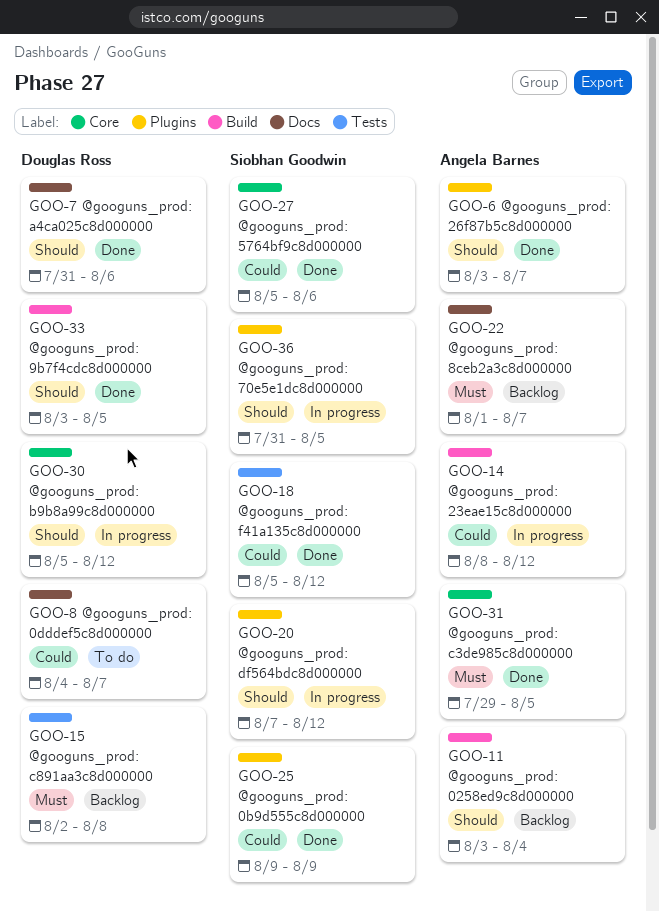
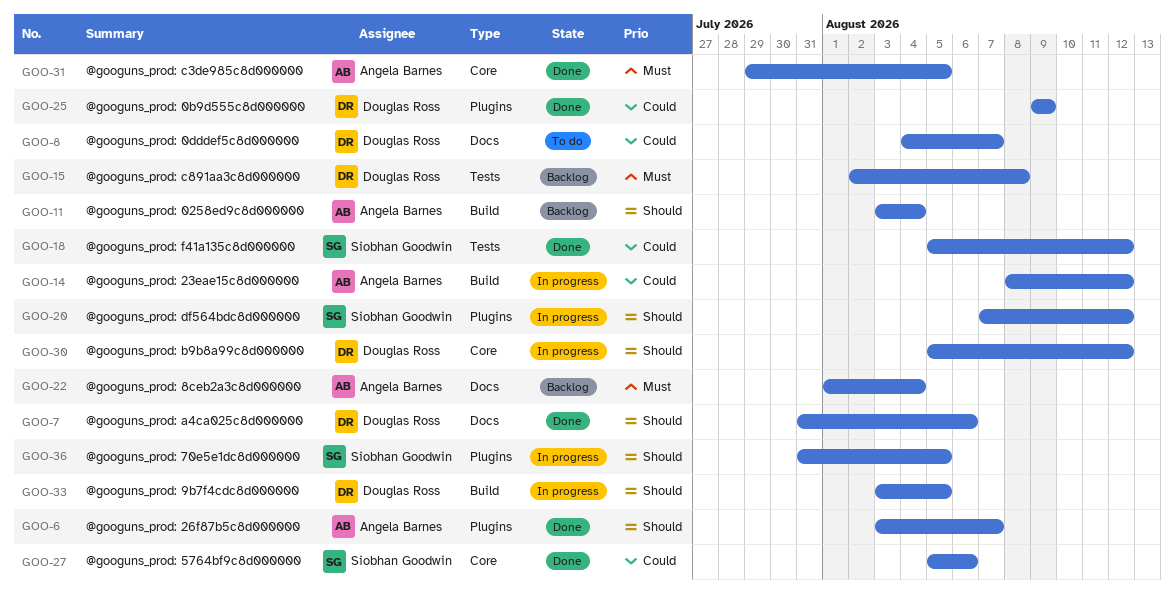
GOO-22, due: Aug 7 -> Aug 4
GOO-25, owner: Siobhan Goodwin -> Douglas Ross
GOO-33, status: Done -> In progress

